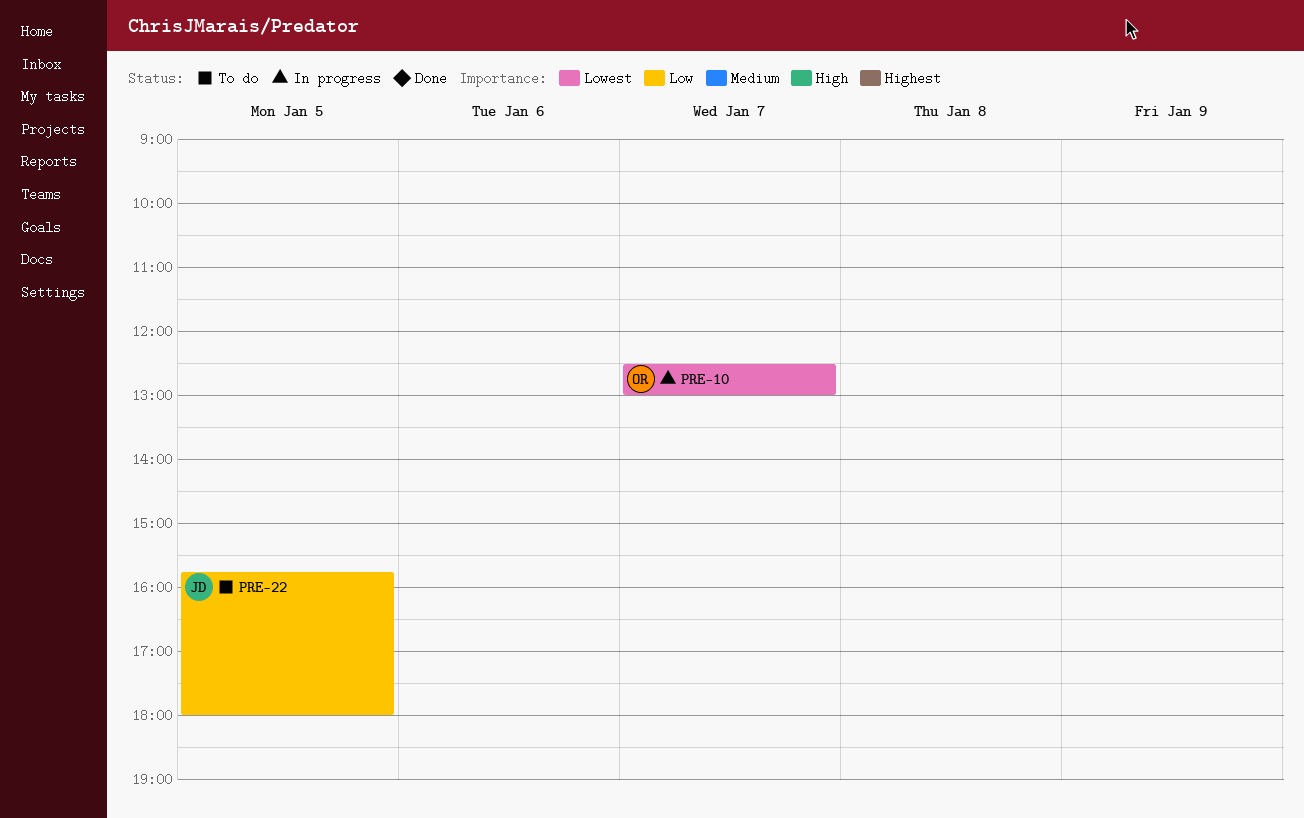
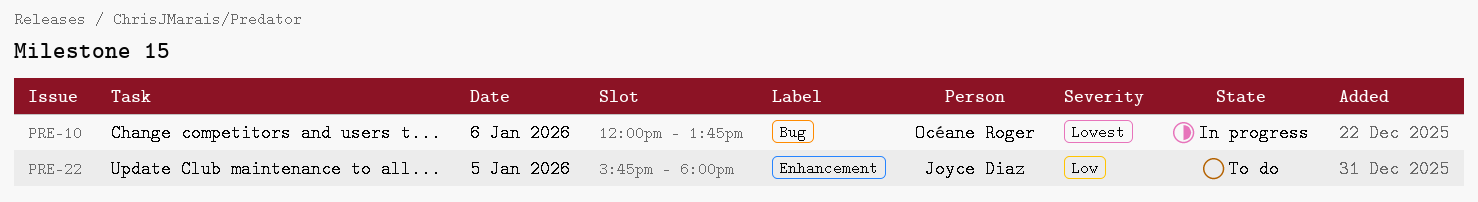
PRE-10, day: Jan 7 -> Jan 6
PRE-10, begins: 12:30 -> 12:00
PRE-10, ends: 13:00 -> 13:45

